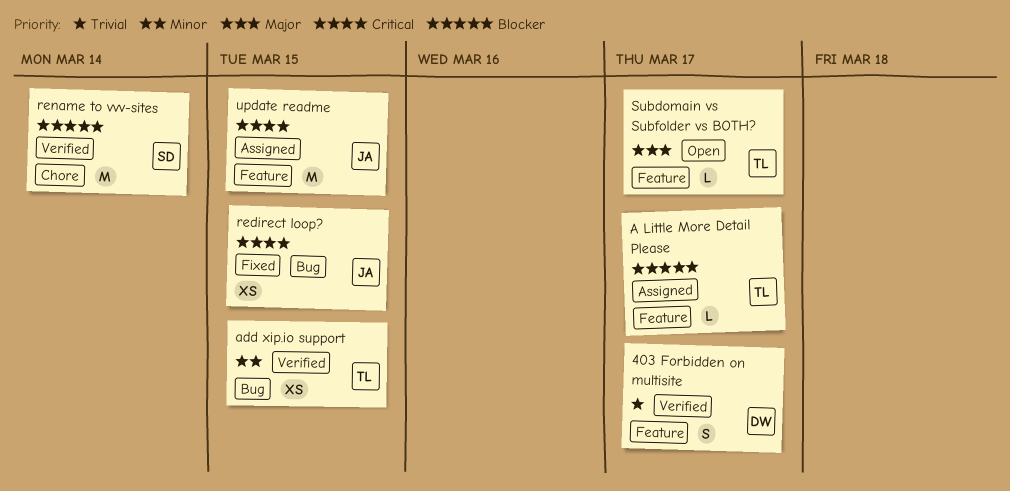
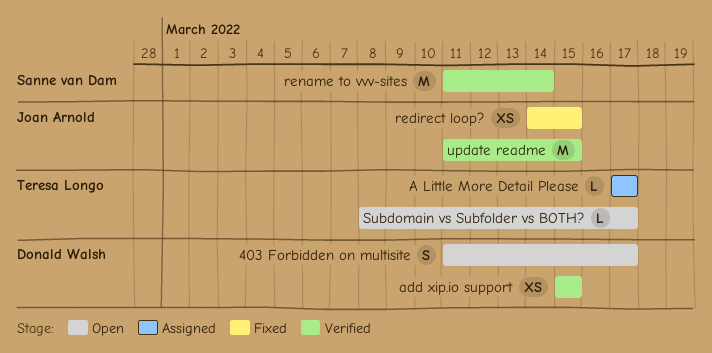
403 Forbidden on multisite, status: Verified -> Open
add xip.io support, owner: Teresa Longo -> Donald Walsh
update readme, status: Assigned -> Verified

